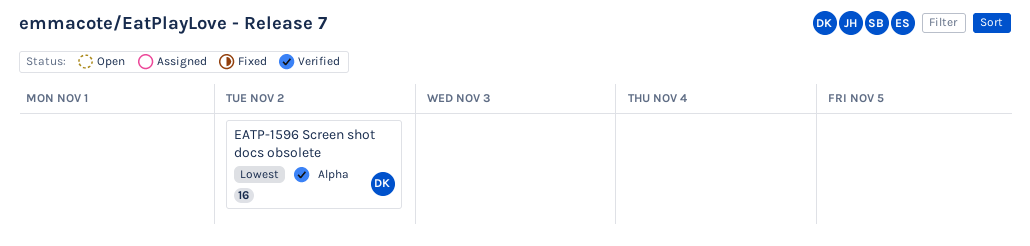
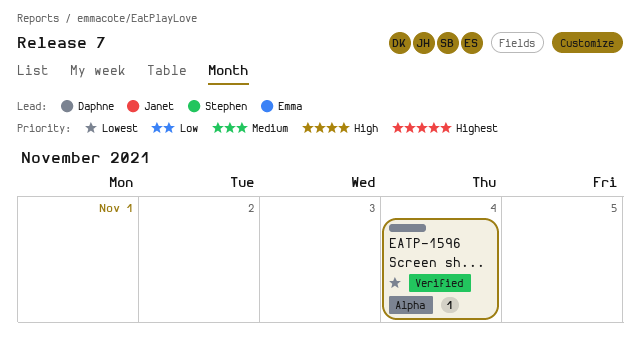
EATP-1596, estimate: 16 -> 1
EATP-1596, due: Nov 2 -> Nov 4

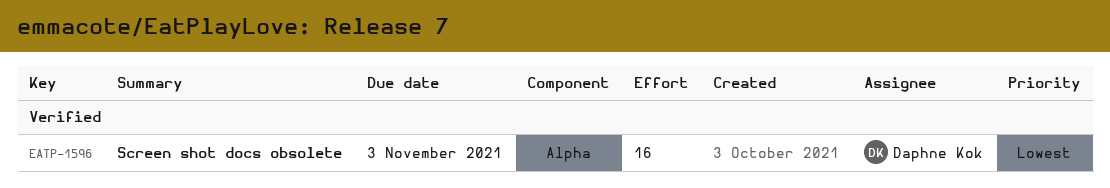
EATP-1596, estimate: 1 -> 16
EATP-1596, due: Nov 4 -> Nov 3

